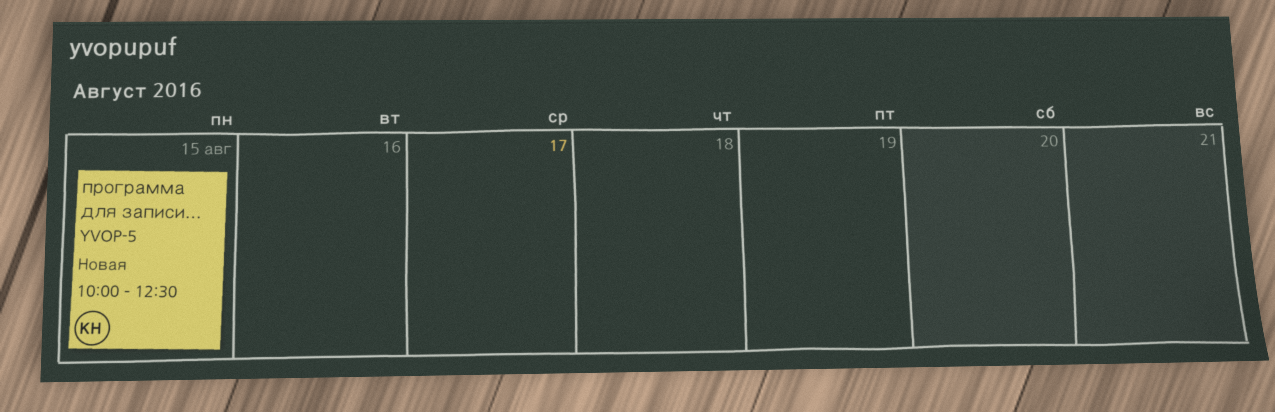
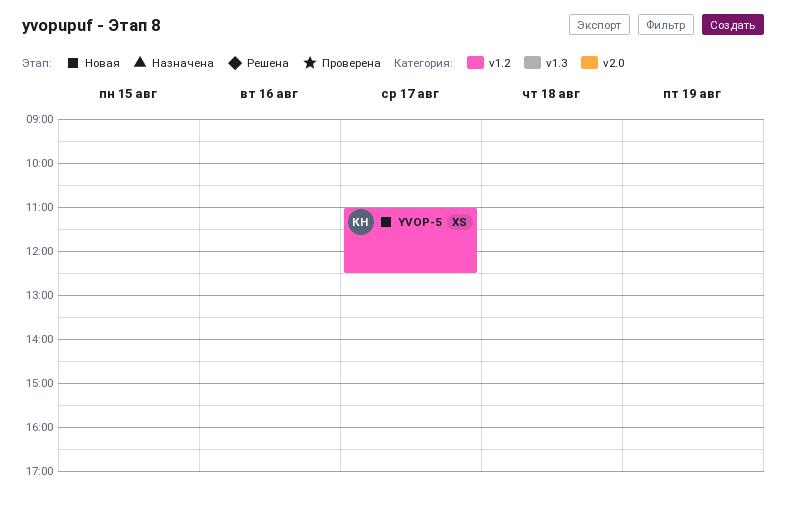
YVOP-5, day: Aug 15 -> Aug 17
YVOP-5, begins: 10:00 -> 11:00

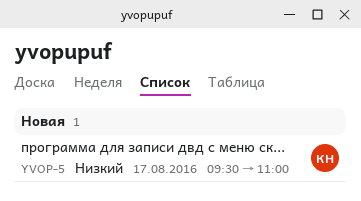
YVOP-5, begins: 11:00 -> 09:30
YVOP-5, ends: 12:30 -> 11:00

